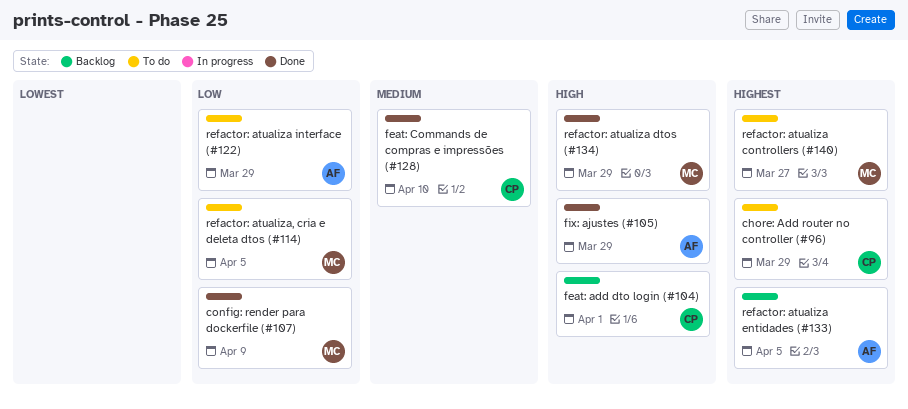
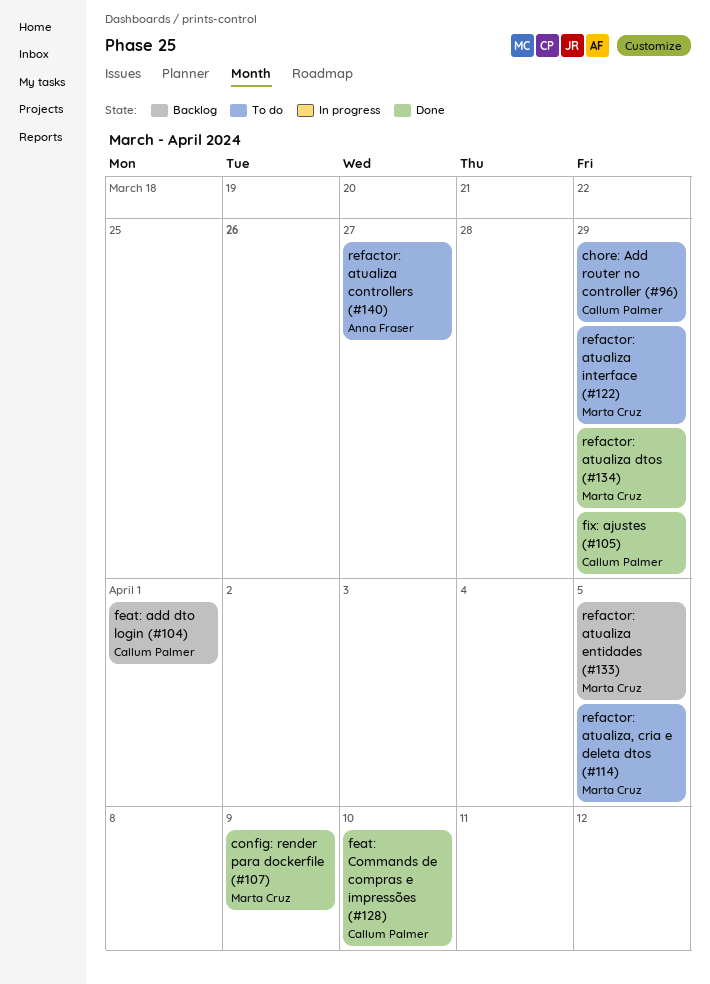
fix: ajustes (#105), owner: Anna Fraser -> Callum Palmer
refactor: atualiza controllers (#140), owner: Marta Cruz -> Anna Fraser
refactor: atualiza entidades (#133), owner: Anna Fraser -> Marta Cruz
refactor: atualiza interface (#122), owner: Anna Fraser -> Marta Cruz

